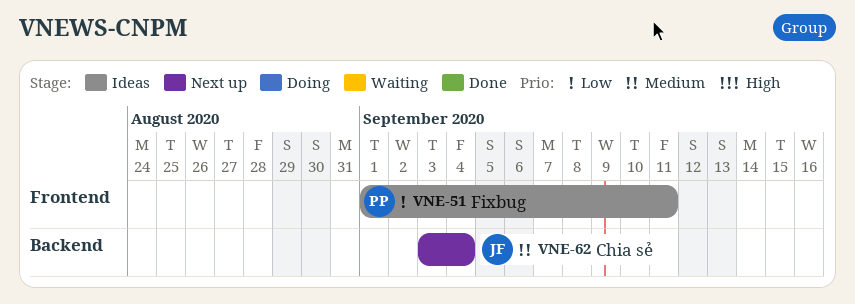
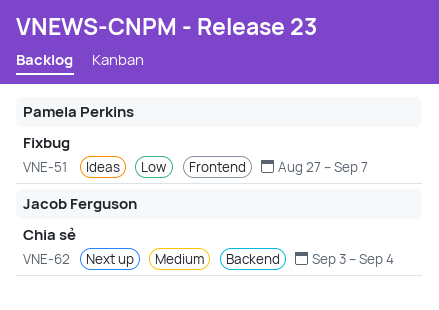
VNE-51, start: Sep 1 -> Aug 27
VNE-51, due: Sep 11 -> Sep 7

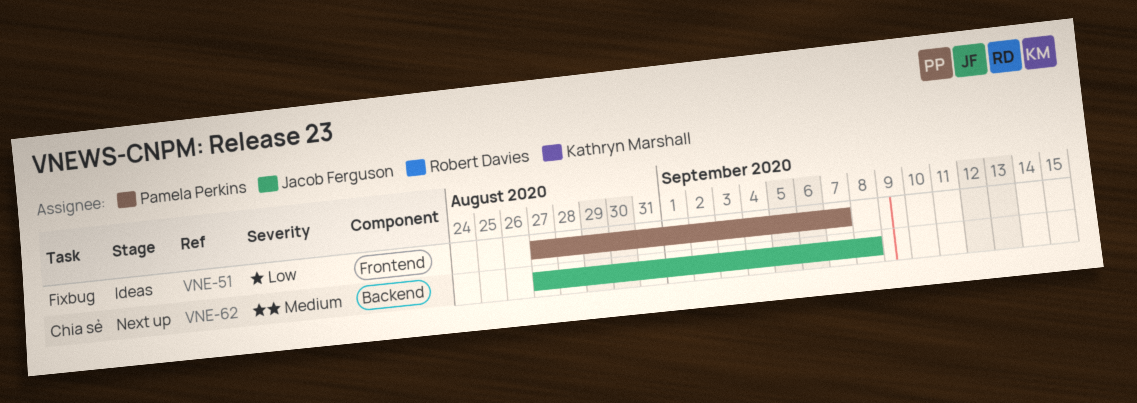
VNE-62, start: Sep 3 -> Aug 27
VNE-62, due: Sep 4 -> Sep 8

